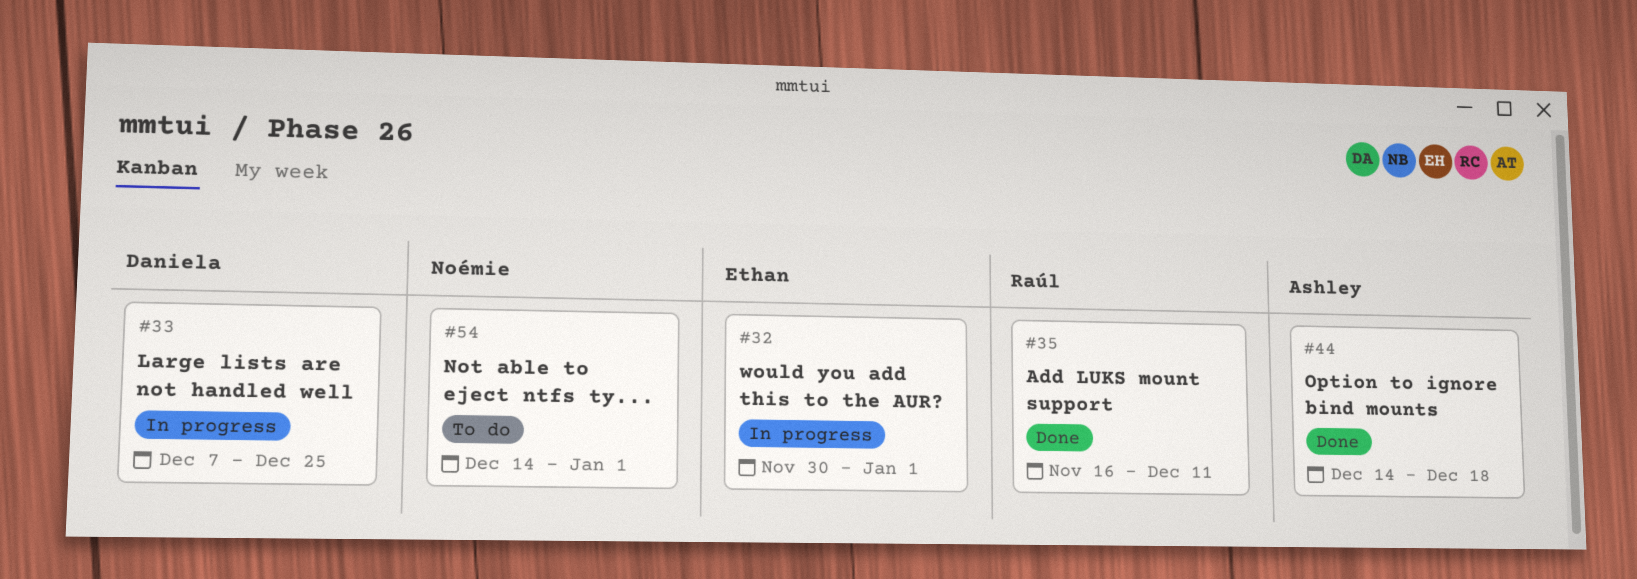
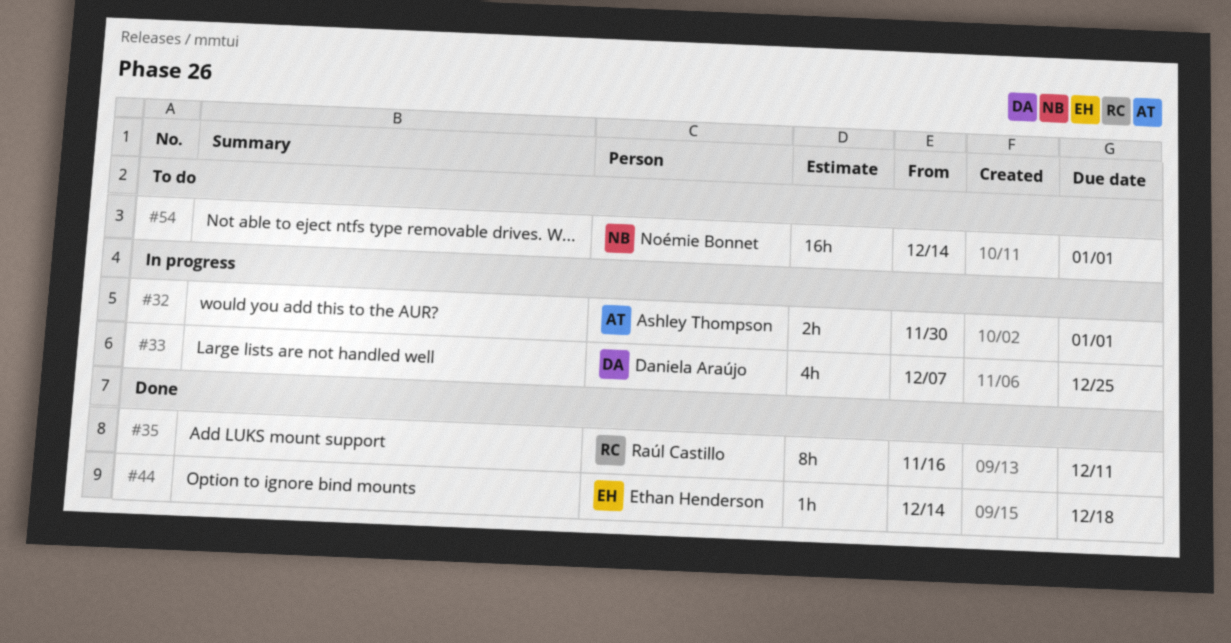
#32, owner: Ethan Henderson -> Ashley Thompson
#44, owner: Ashley Thompson -> Ethan Henderson

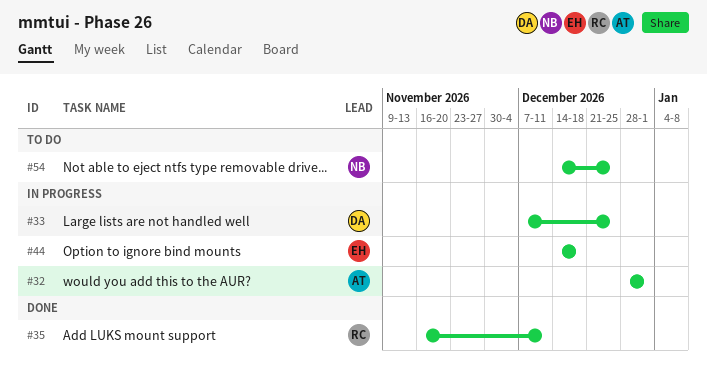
#32, start: Nov 30 -> Dec 28
#44, status: Done -> In progress
#54, due: Jan 1 -> Dec 25

